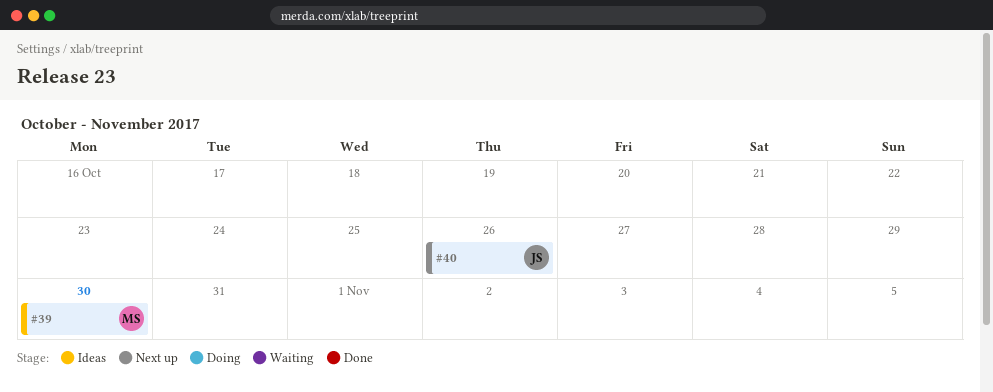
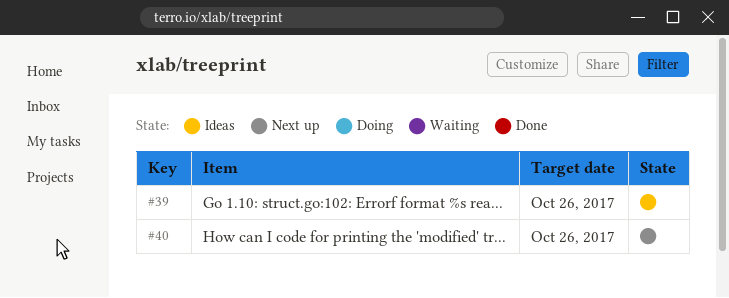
#39, due: Oct 30 -> Oct 26

